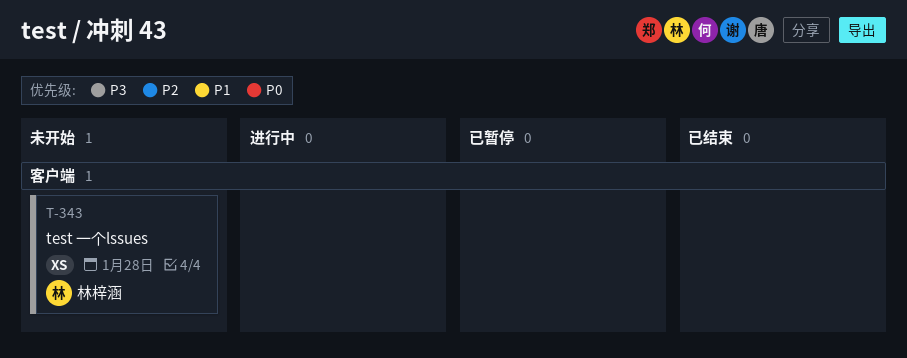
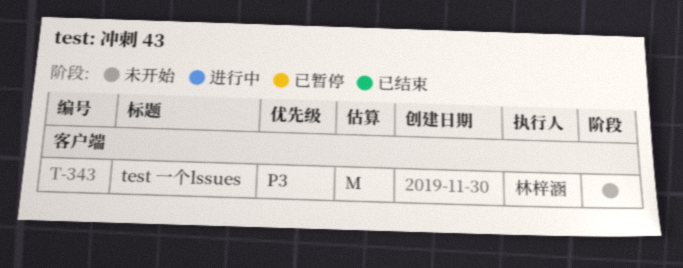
T-343, estimate: XS -> M

